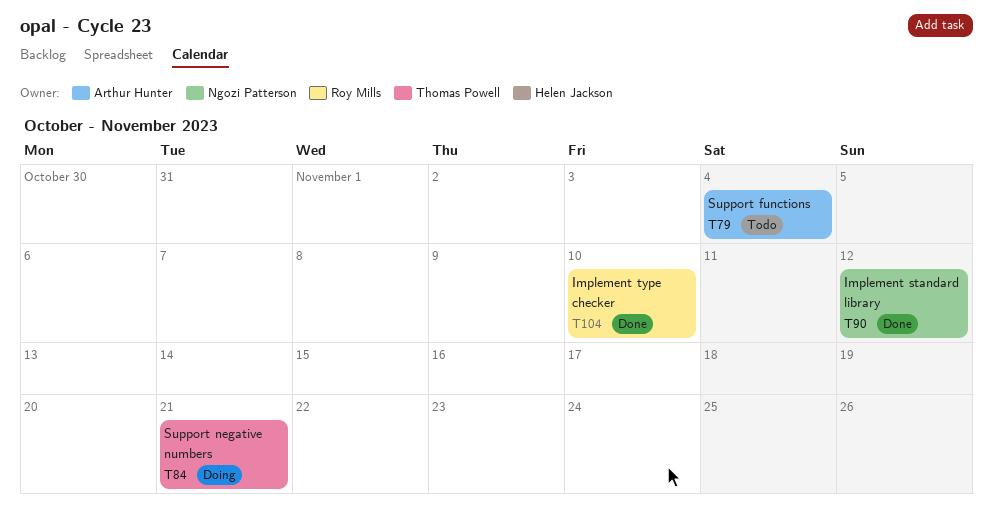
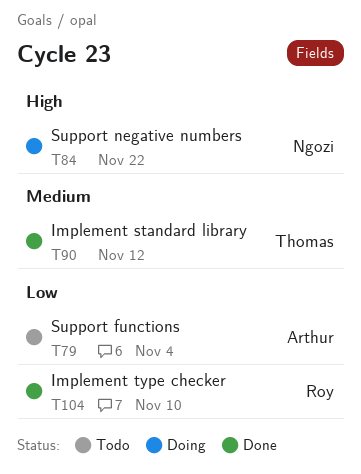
T84, owner: Thomas Powell -> Ngozi Patterson
T84, due: Nov 21 -> Nov 22
T90, owner: Ngozi Patterson -> Thomas Powell

